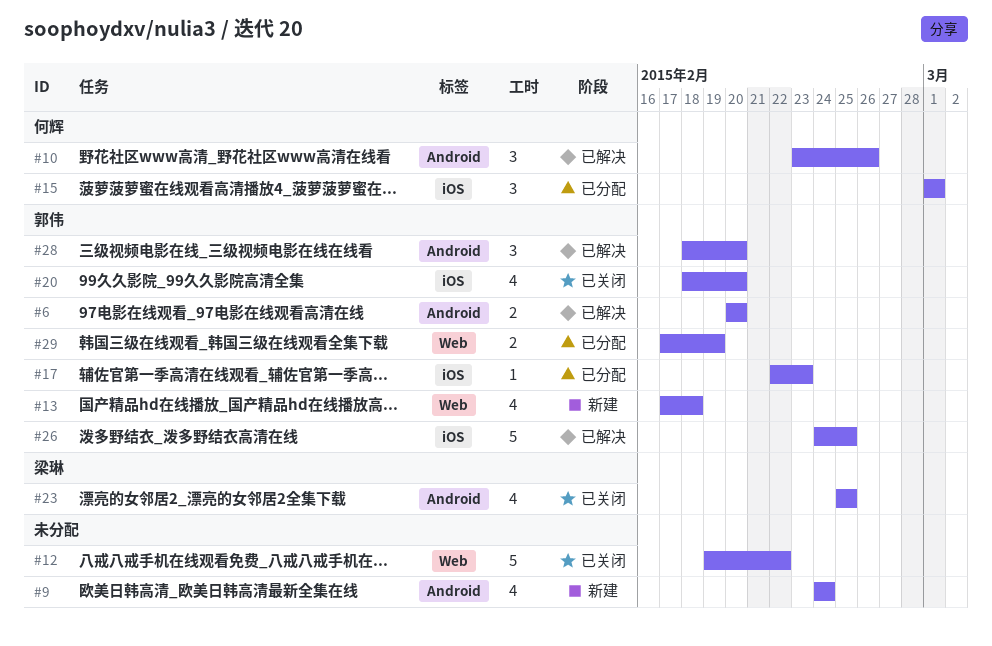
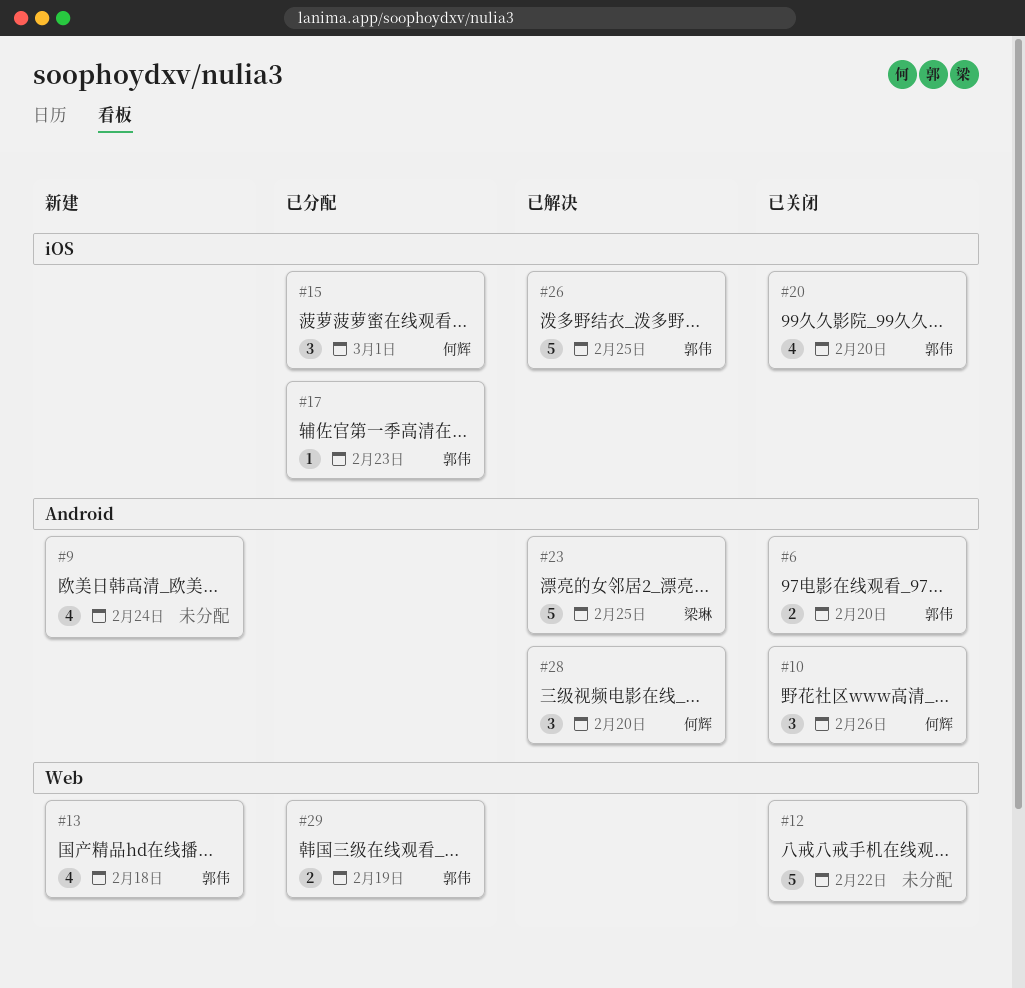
#6, status: 已解决 -> 已关闭
#10, status: 已解决 -> 已关闭
#23, status: 已关闭 -> 已解决
#23, estimate: 4 -> 5
#28, owner: 郭伟 -> 何辉

